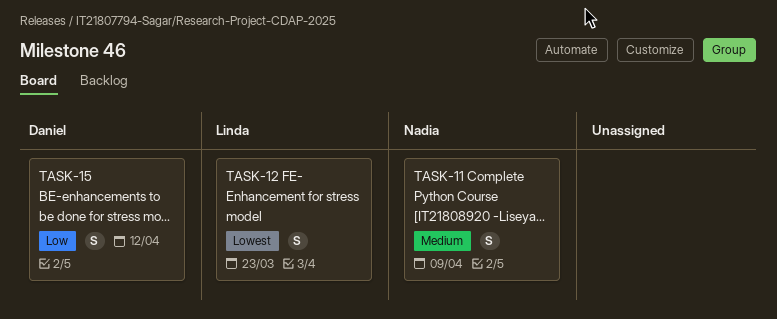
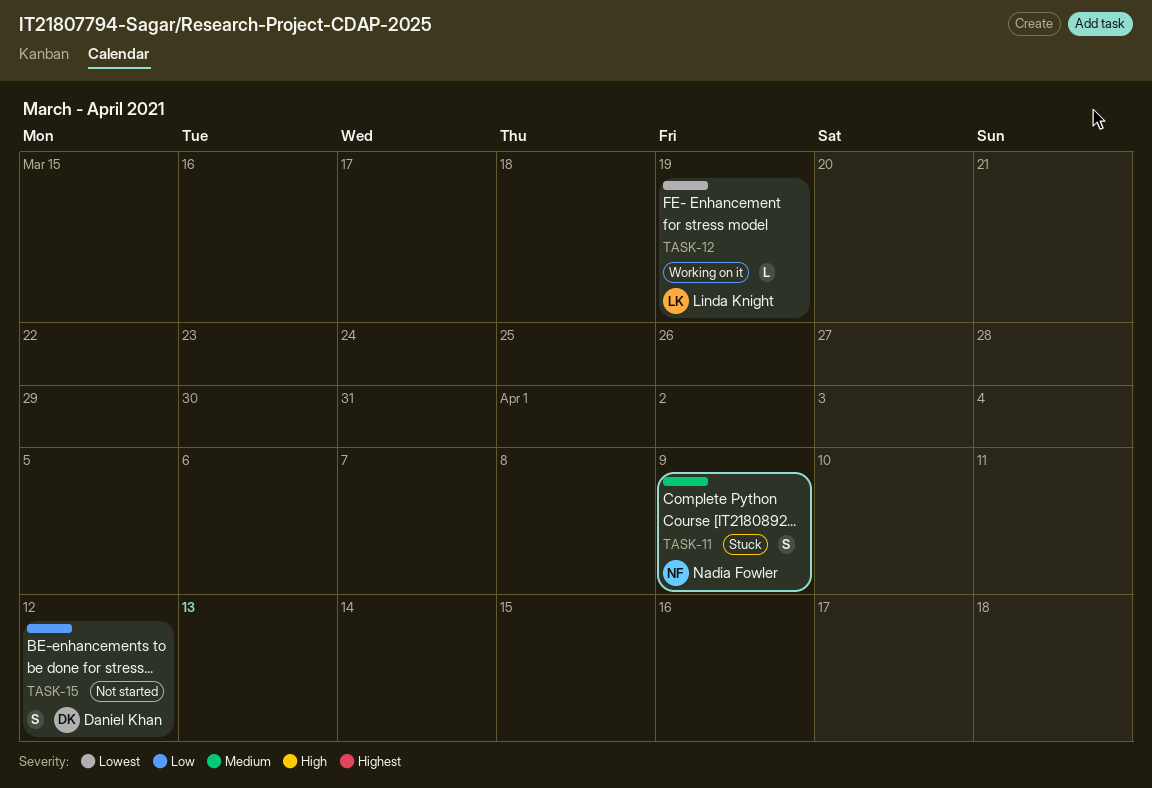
TASK-12, estimate: S -> L
TASK-12, due: Mar 23 -> Mar 19

